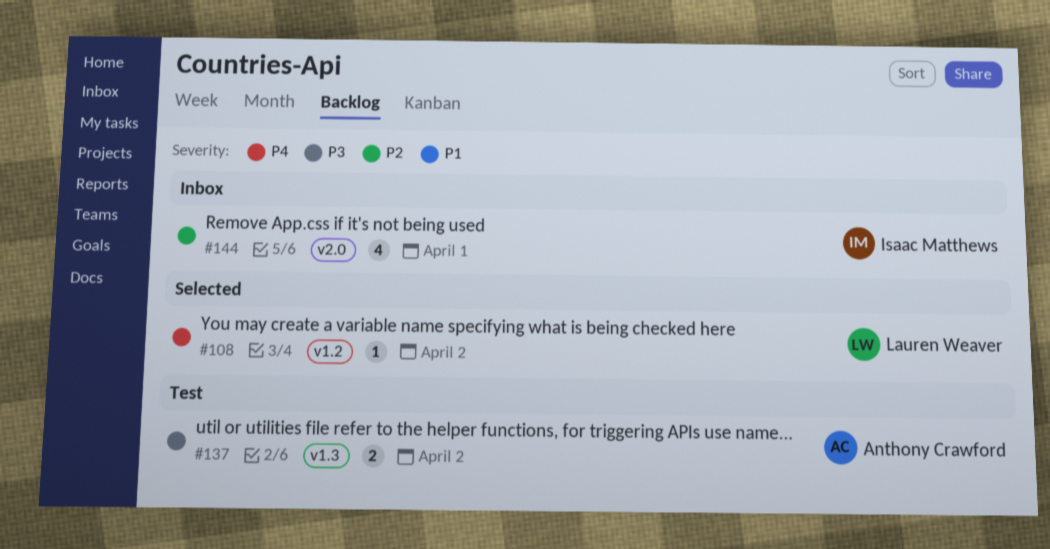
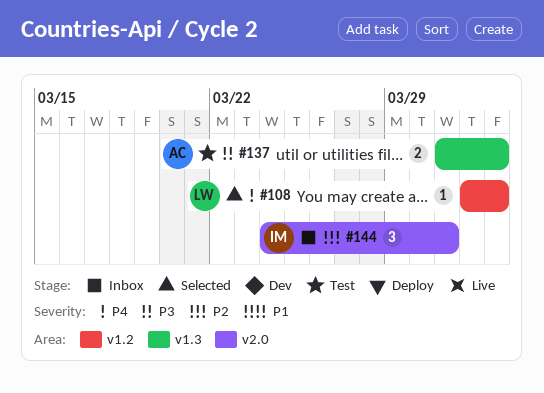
#144, estimate: 4 -> 3
#144, due: Apr 1 -> Mar 31

